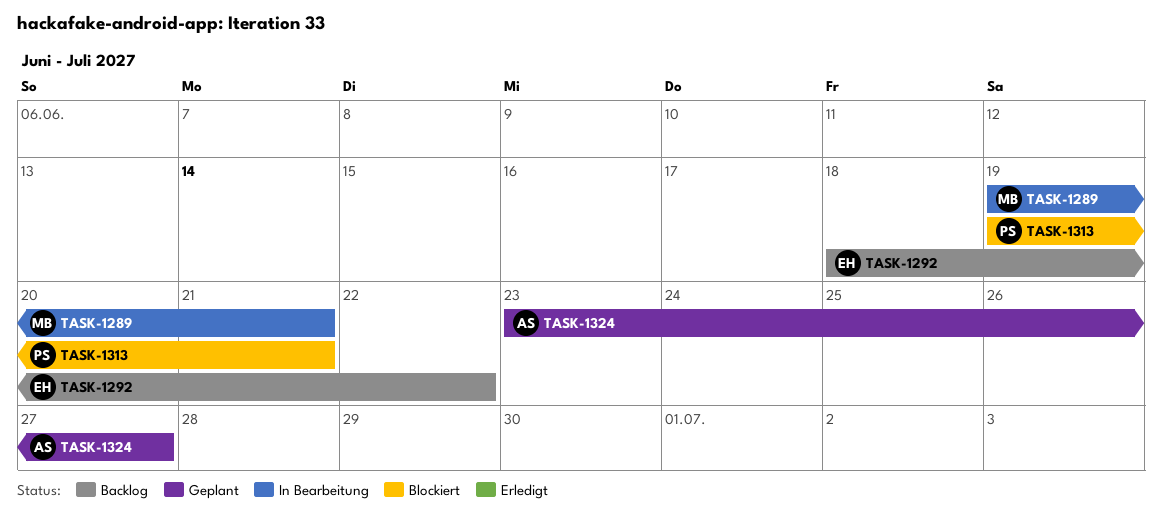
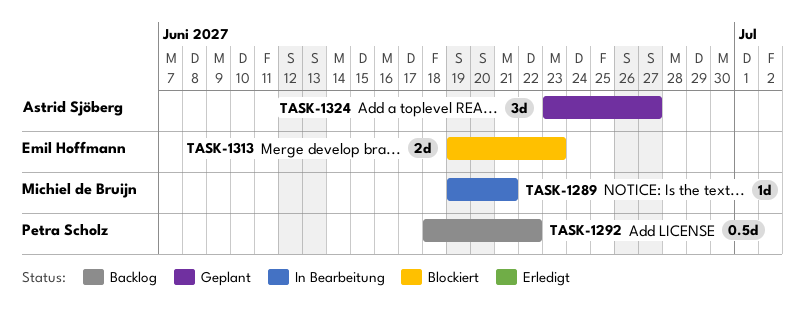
TASK-1292, owner: Emil Hoffmann -> Petra Scholz
TASK-1313, owner: Petra Scholz -> Emil Hoffmann
TASK-1313, due: Jun 21 -> Jun 23

